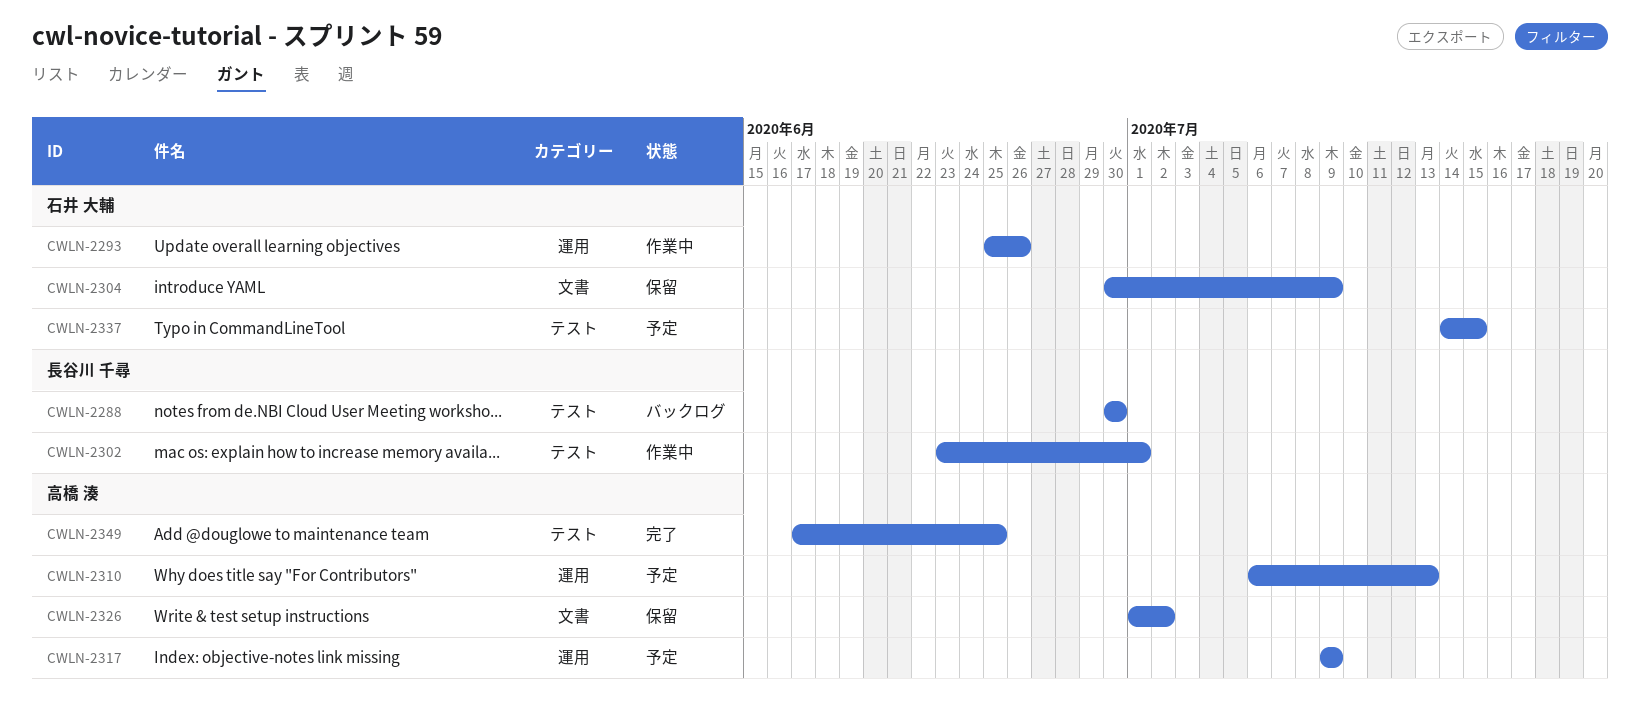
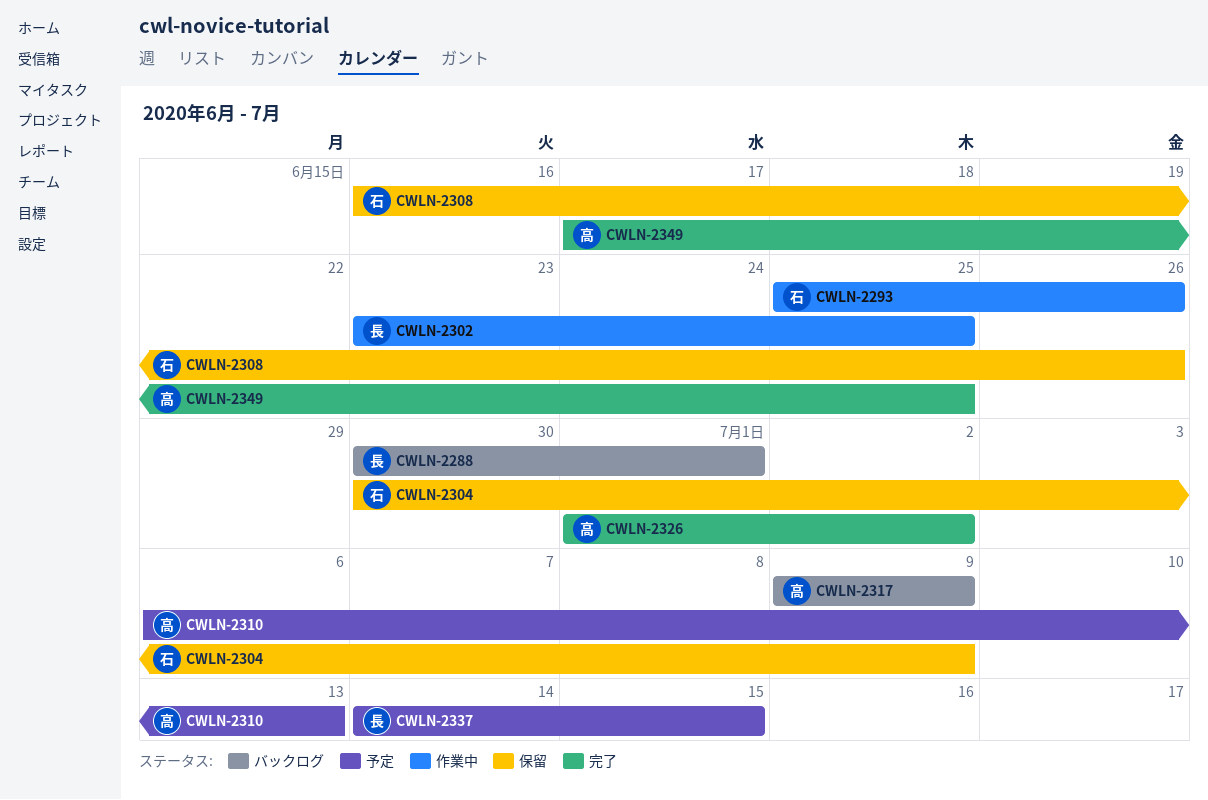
CWLN-2288, due: Jun 30 -> Jul 1
CWLN-2302, due: Jul 1 -> Jun 25
CWLN-2308: none -> present
CWLN-2317, status: 予定 -> バックログ
CWLN-2326, status: 保留 -> 完了
CWLN-2337, owner: 石井 大輔 -> 長谷川 千尋

